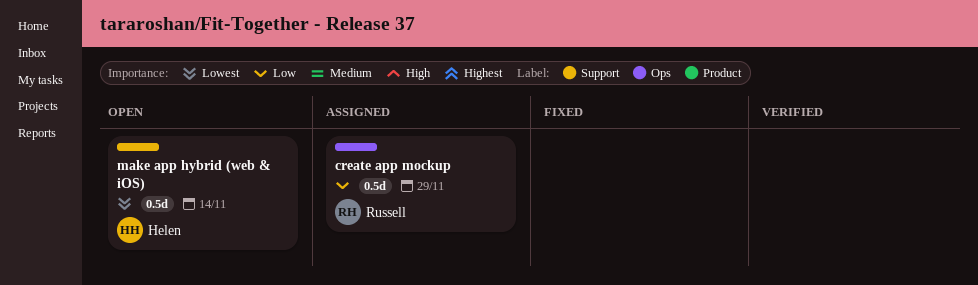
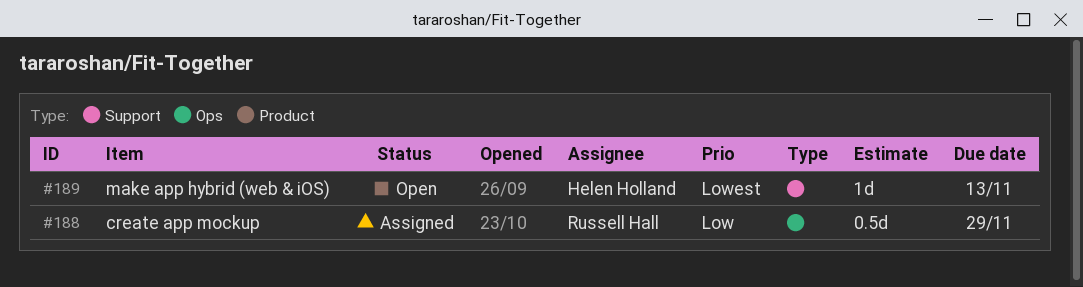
make app hybrid (web & iOS), estimate: 0.5d -> 1d
make app hybrid (web & iOS), due: Nov 14 -> Nov 13

